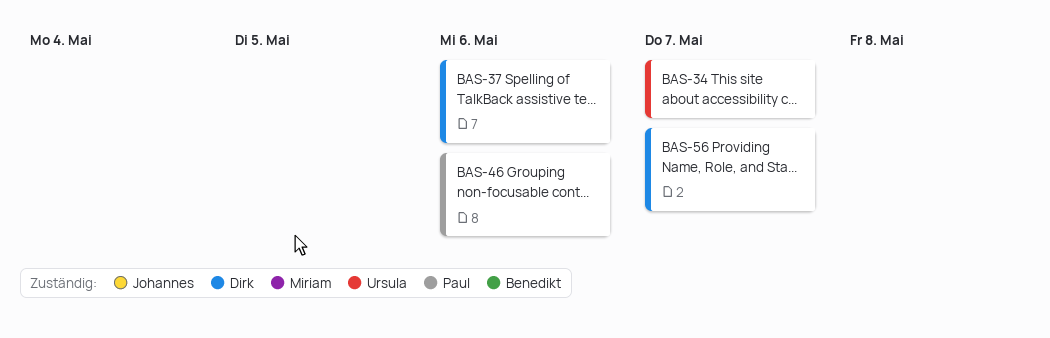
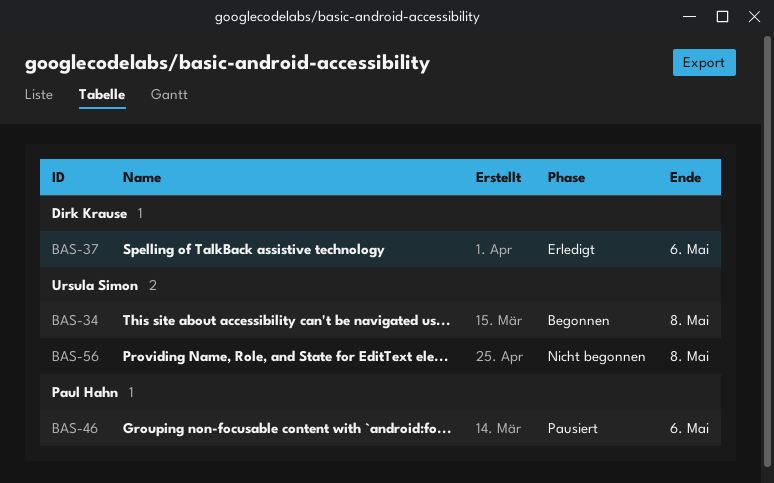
BAS-34, due: May 7 -> May 8
BAS-56, owner: Dirk Krause -> Ursula Simon
BAS-56, due: May 7 -> May 8

